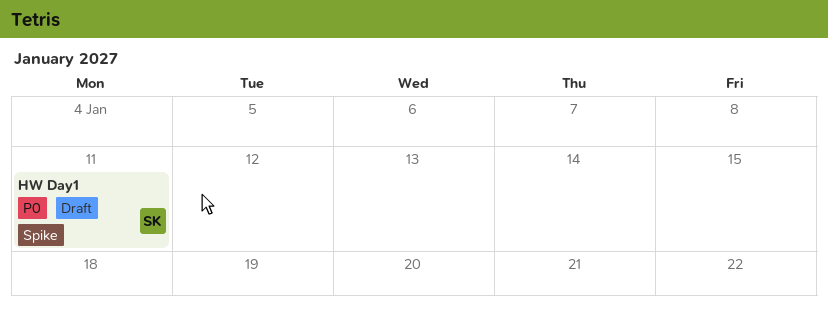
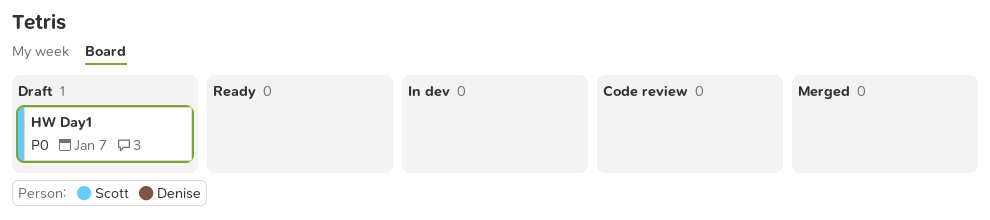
HW Day1, due: Jan 11 -> Jan 7

